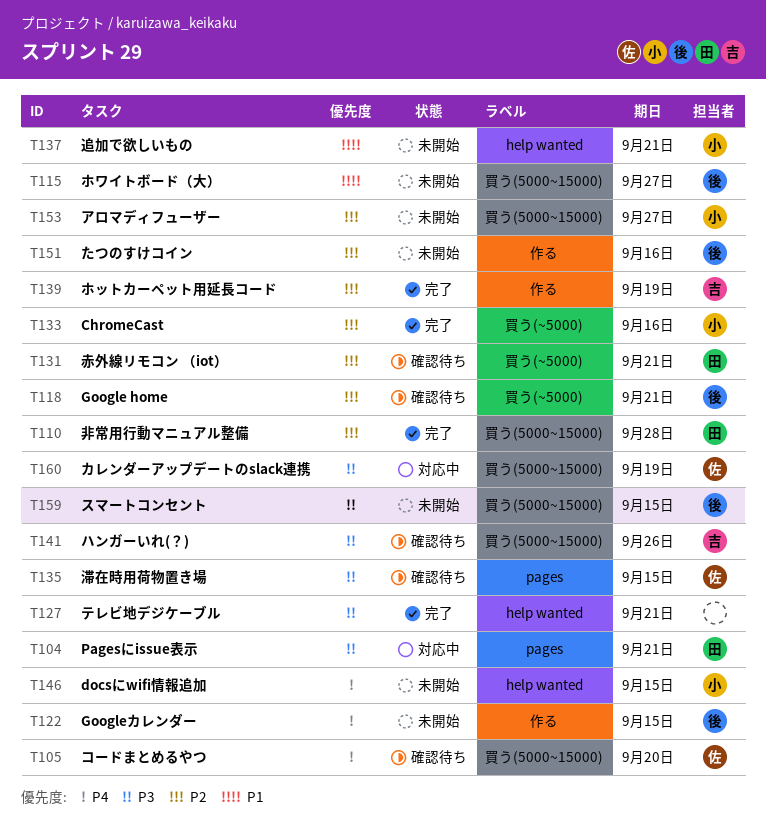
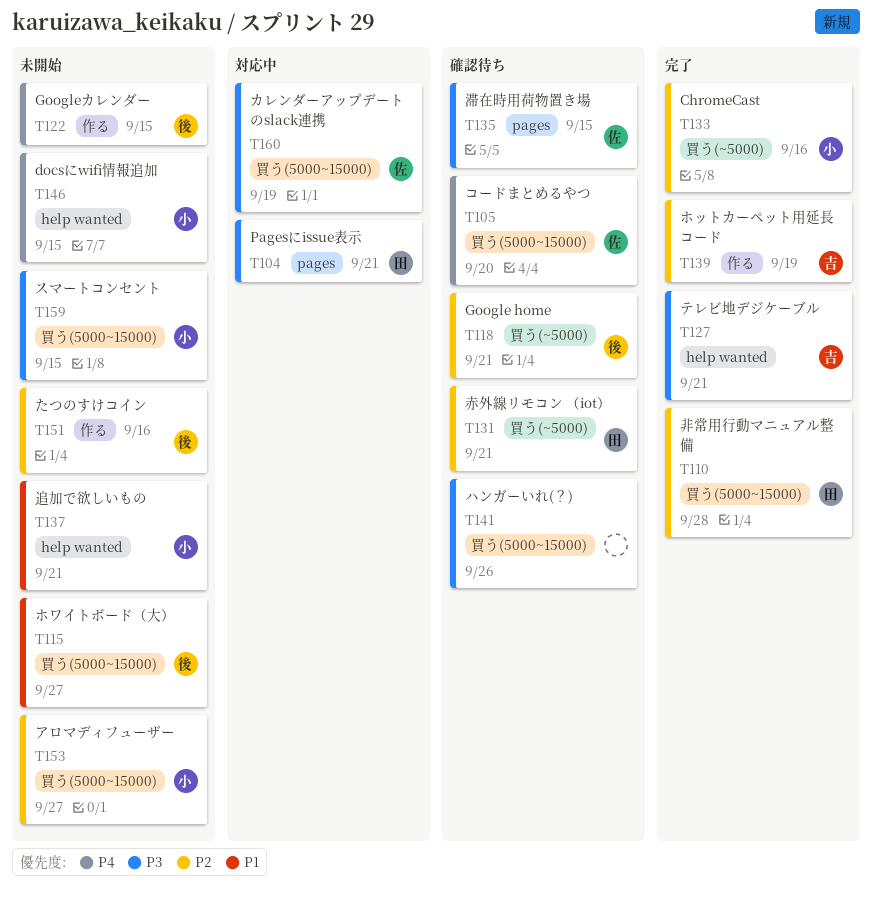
T127, owner: none -> 吉
T141, owner: 吉 -> none
T159, owner: 後 -> 小

